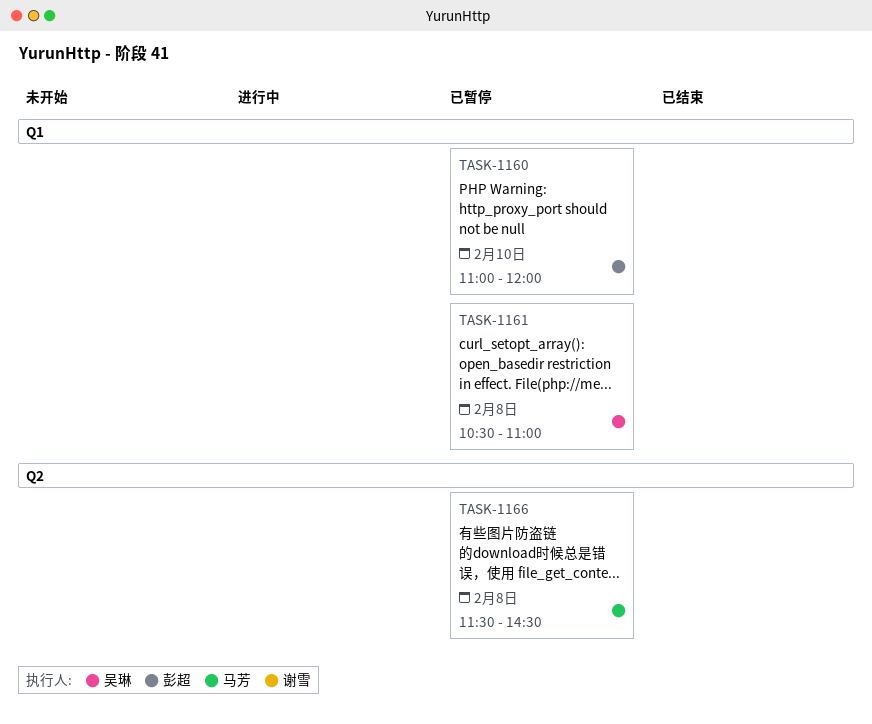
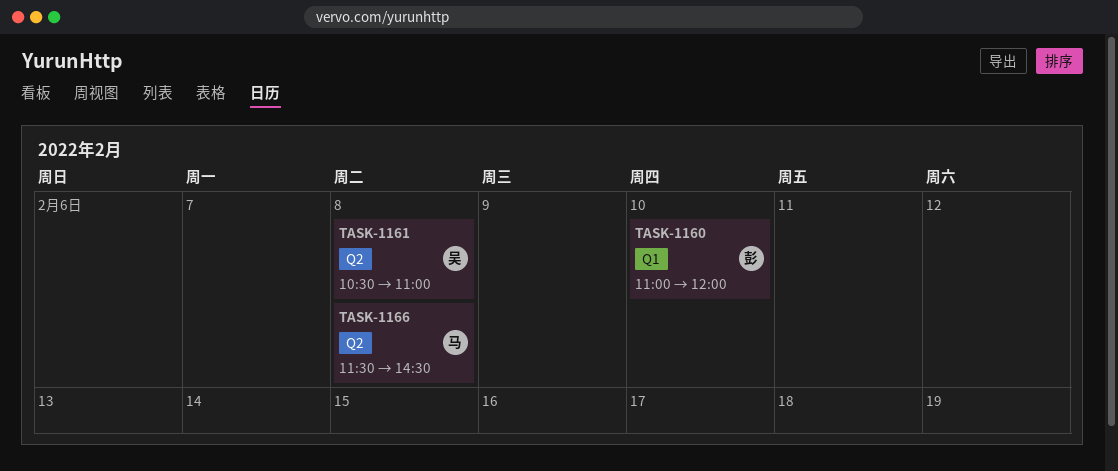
TASK-1161, label: Q1 -> Q2

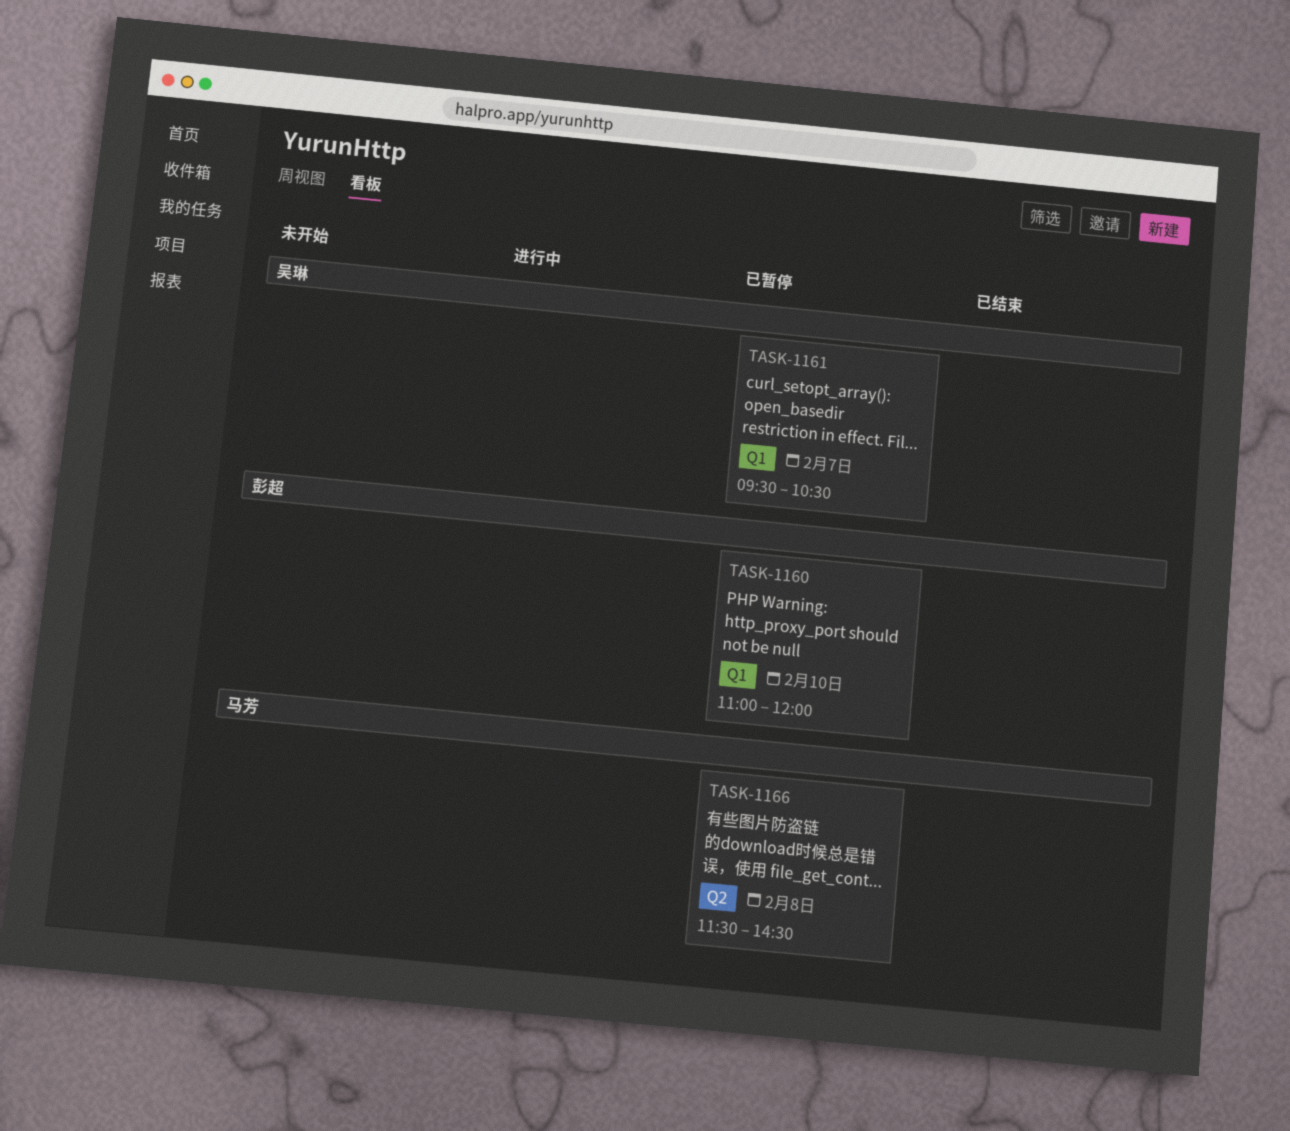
TASK-1161, label: Q2 -> Q1
TASK-1161, day: Feb 8 -> Feb 7
TASK-1161, begins: 10:30 -> 09:30
TASK-1161, ends: 11:00 -> 10:30

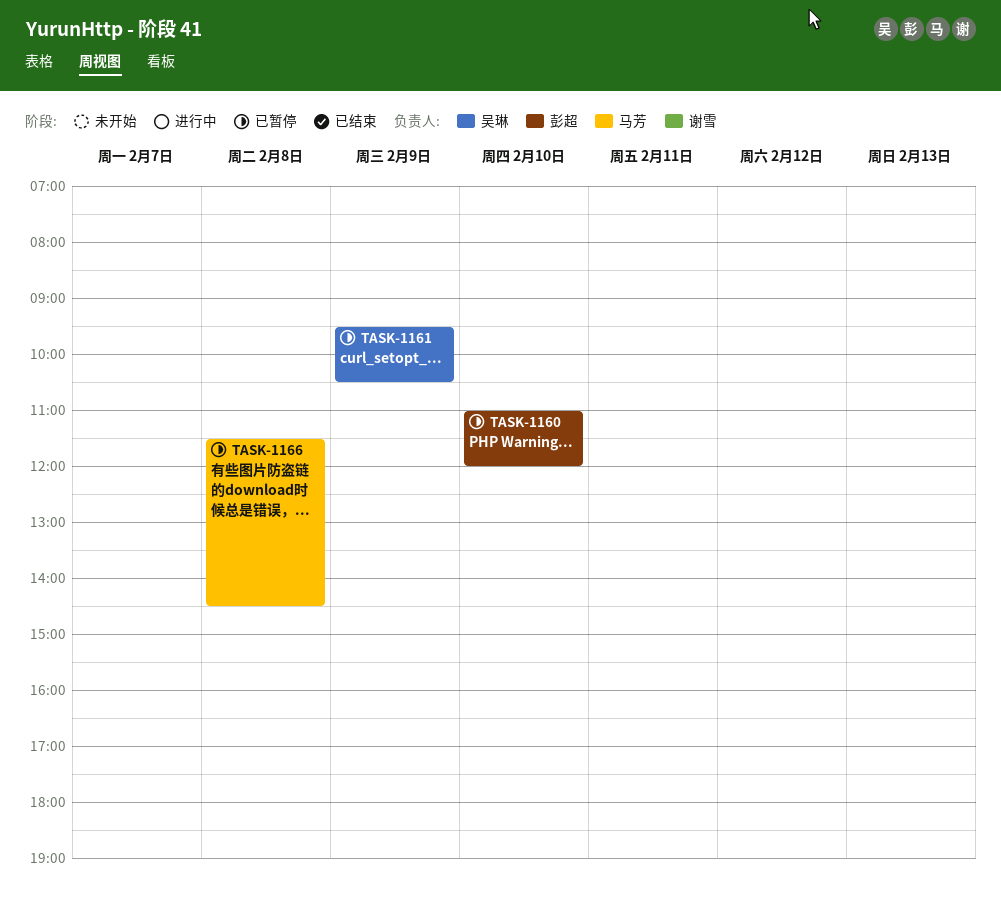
TASK-1161, day: Feb 7 -> Feb 9

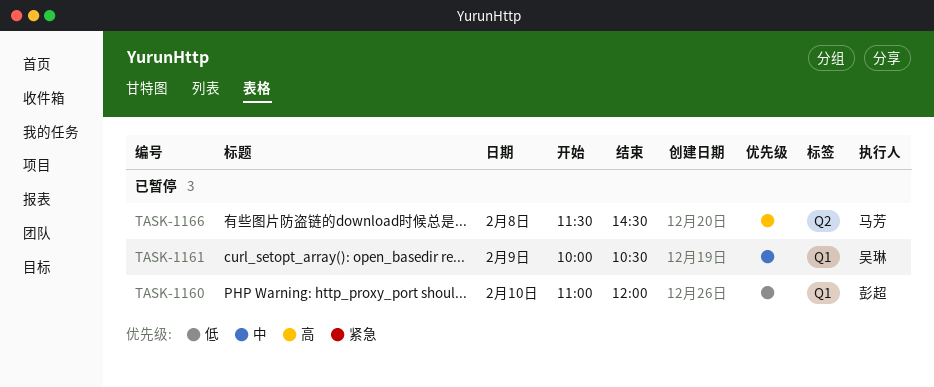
TASK-1161, begins: 09:30 -> 10:00

